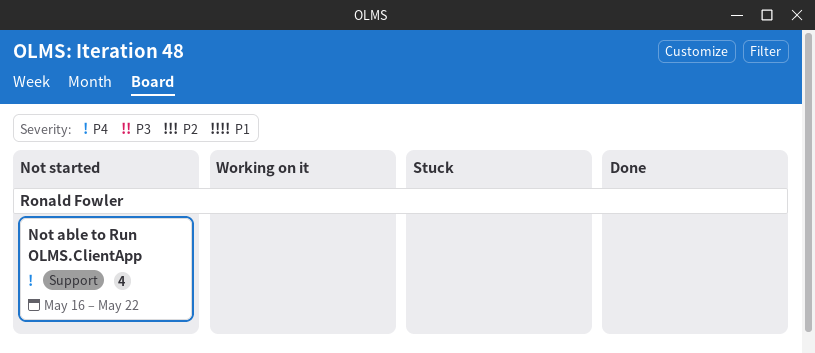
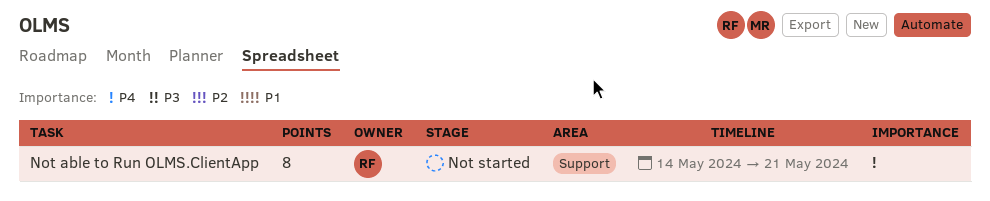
Not able to Run OLMS.ClientApp, estimate: 4 -> 8
Not able to Run OLMS.ClientApp, start: May 16 -> May 14
Not able to Run OLMS.ClientApp, due: May 22 -> May 21

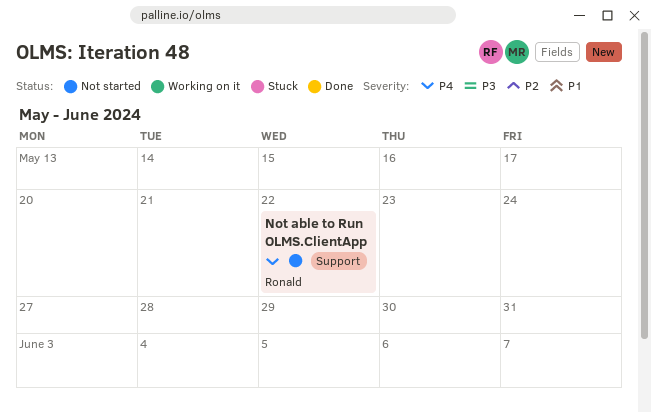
Not able to Run OLMS.ClientApp, due: May 21 -> May 22

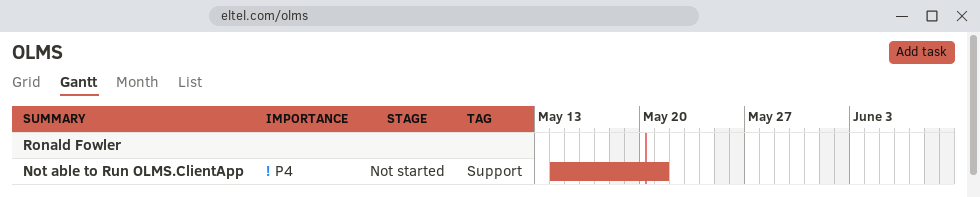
Not able to Run OLMS.ClientApp, due: May 22 -> May 21

